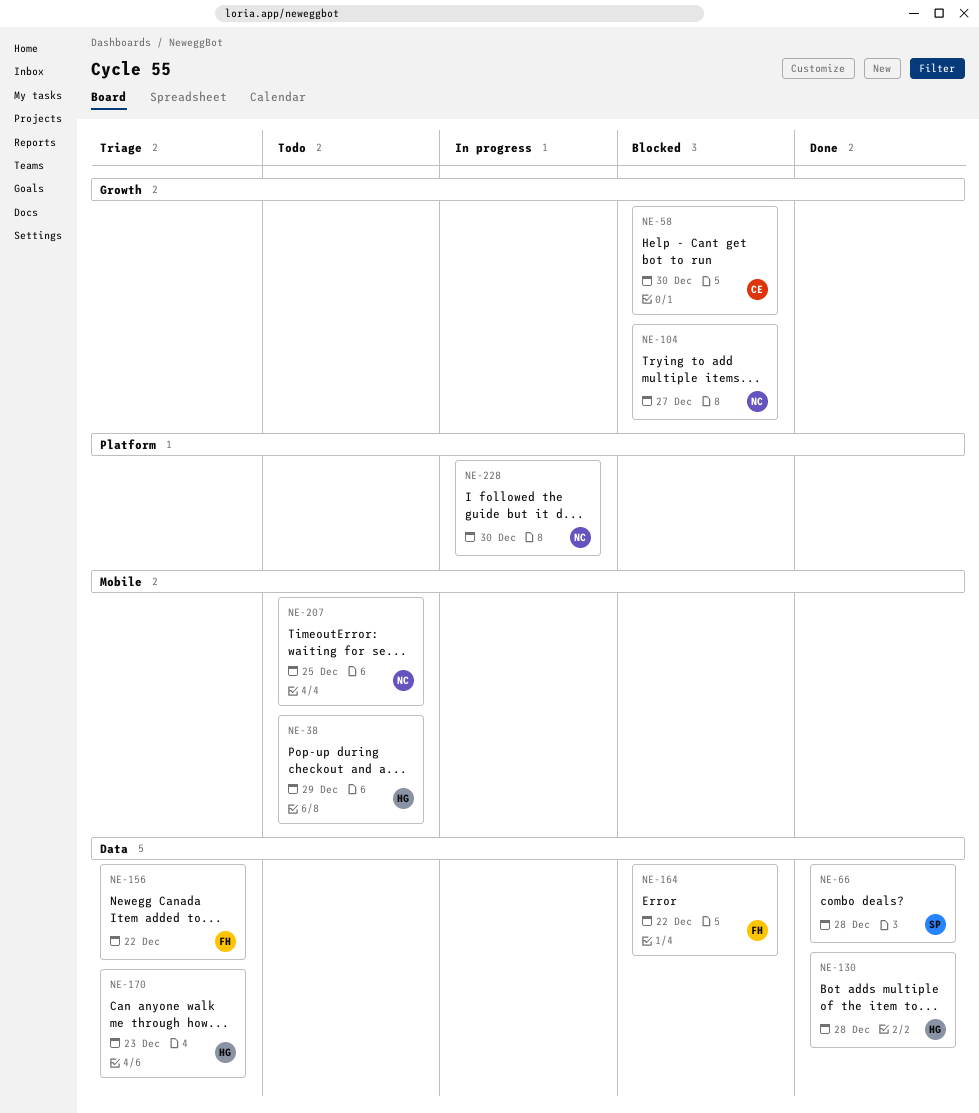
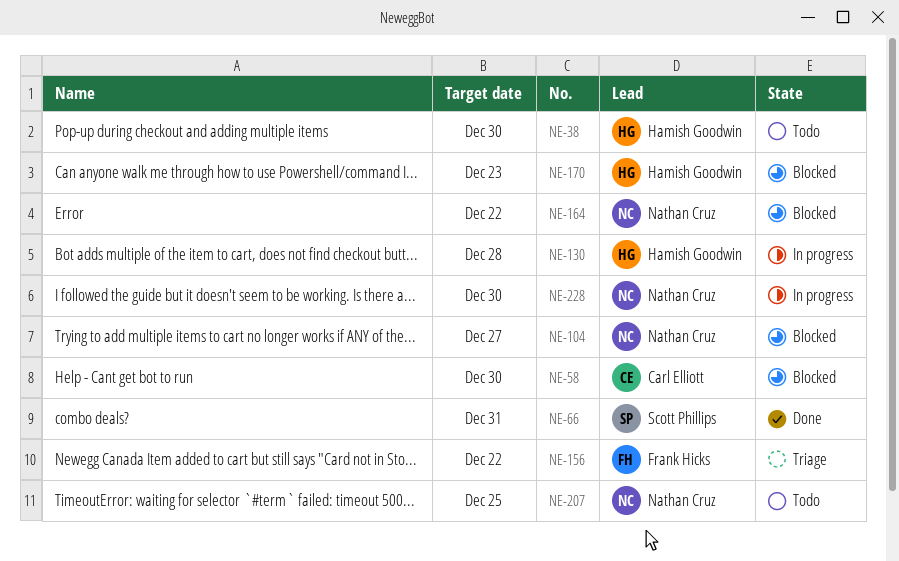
NE-38, due: Dec 29 -> Dec 30
NE-66, due: Dec 28 -> Dec 31
NE-130, status: Done -> In progress
NE-164, owner: Frank Hicks -> Nathan Cruz
NE-170, status: Triage -> Blocked

